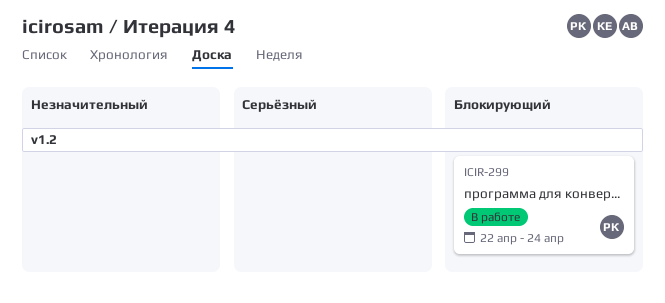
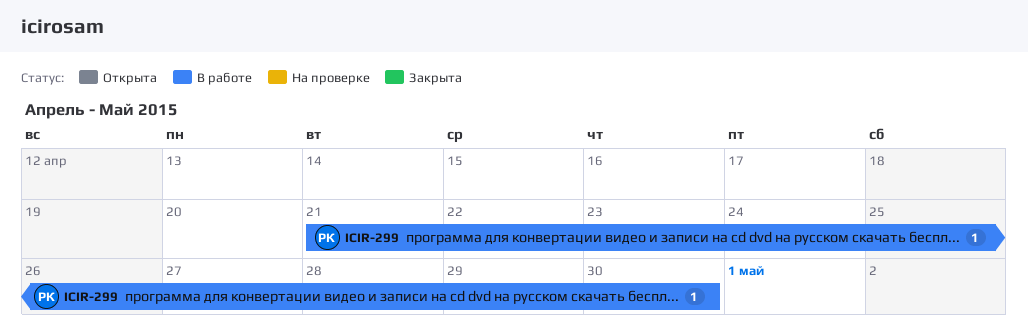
ICIR-299, start: Apr 22 -> Apr 21
ICIR-299, due: Apr 24 -> Apr 30

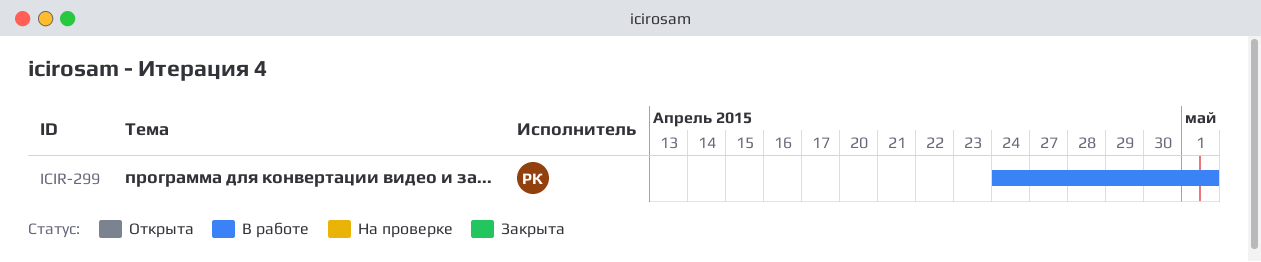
ICIR-299, start: Apr 21 -> Apr 24
ICIR-299, due: Apr 30 -> May 1

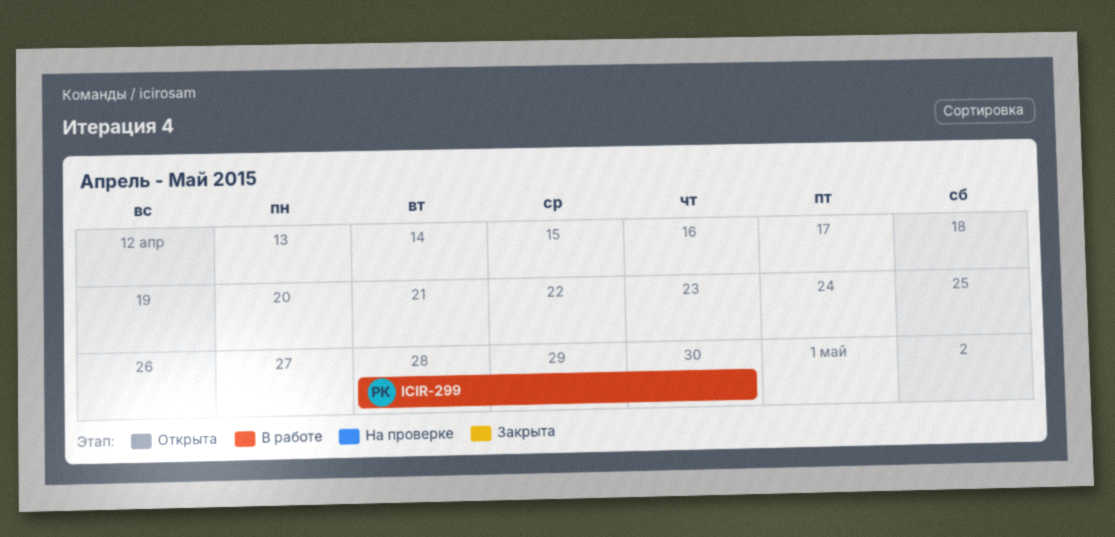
ICIR-299, start: Apr 24 -> Apr 28
ICIR-299, due: May 1 -> Apr 30

